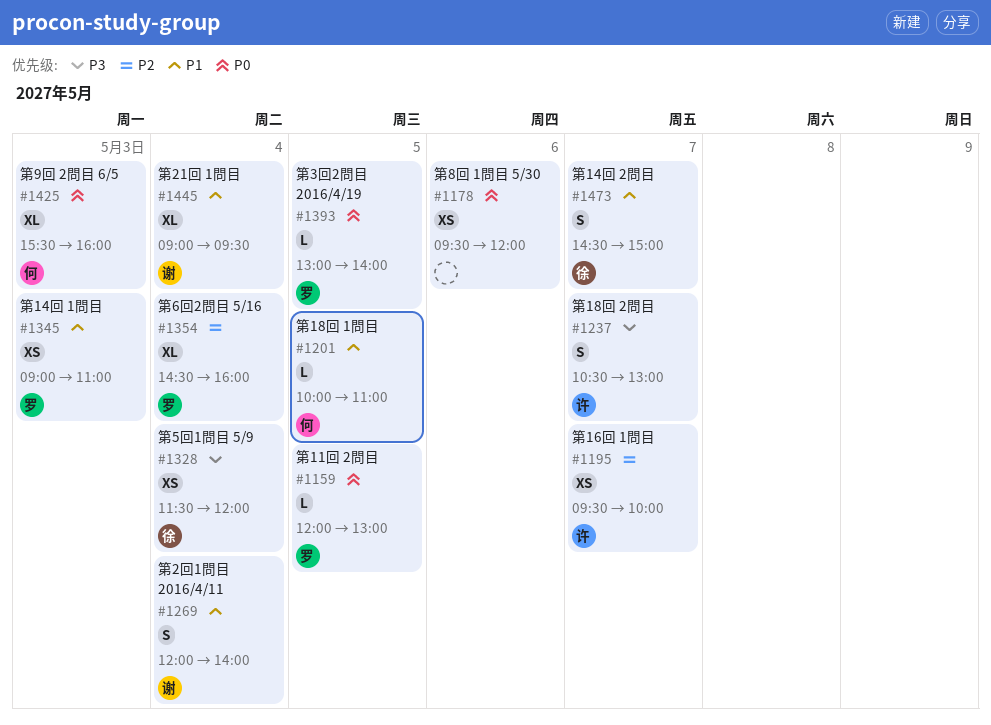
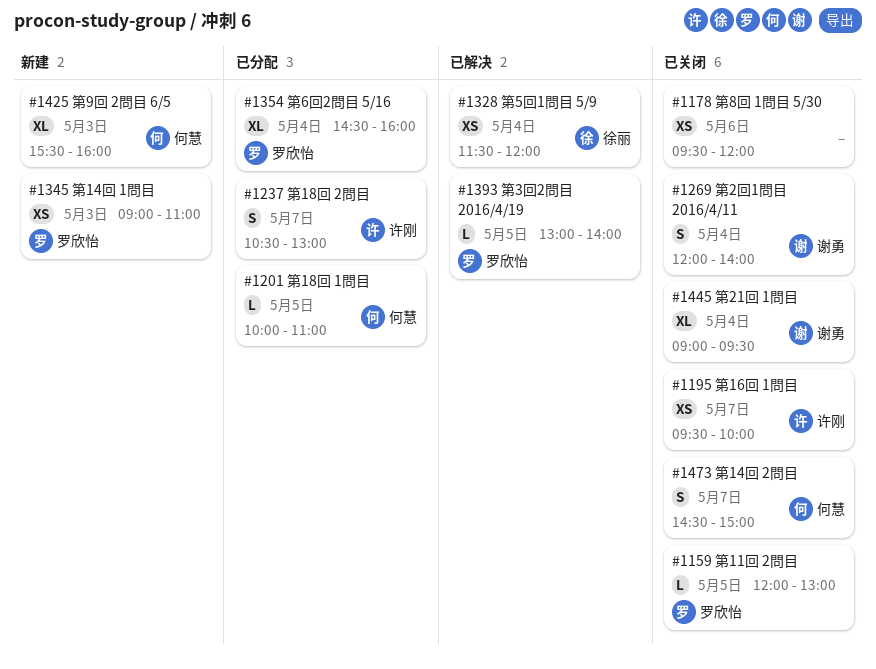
#1473, owner: 徐丽 -> 何慧

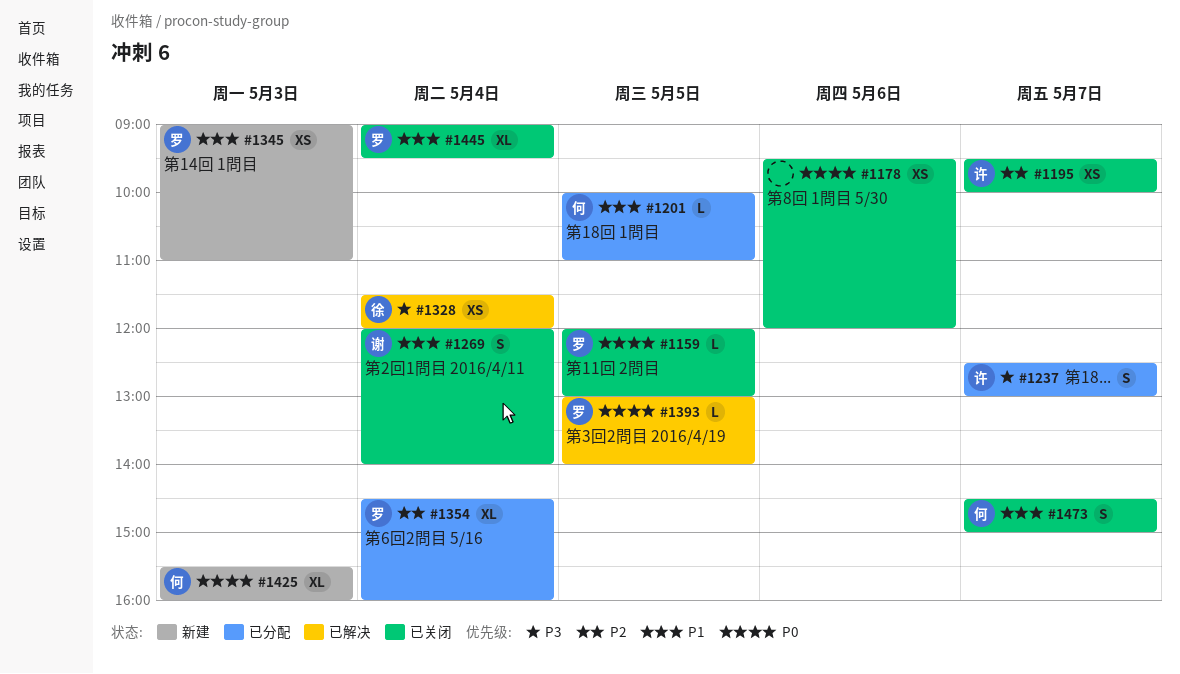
#1237, begins: 10:30 -> 12:30
#1445, owner: 谢勇 -> 罗欣怡

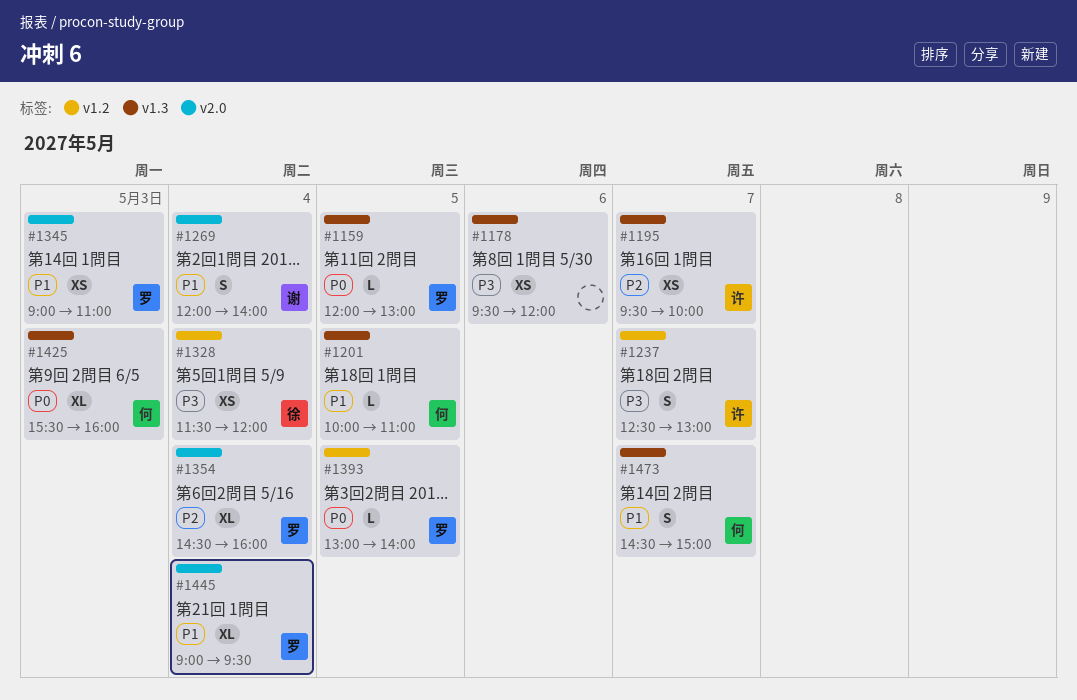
#1178, priority: P0 -> P3

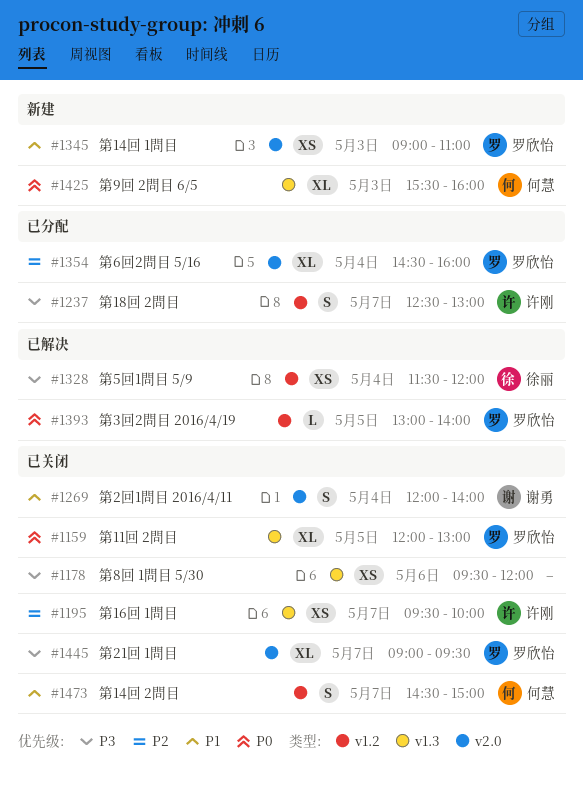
#1159, estimate: L -> XL
#1201: present -> none
#1445, priority: P1 -> P3
#1445, day: May 4 -> May 7
#1473, label: v1.3 -> v1.2

